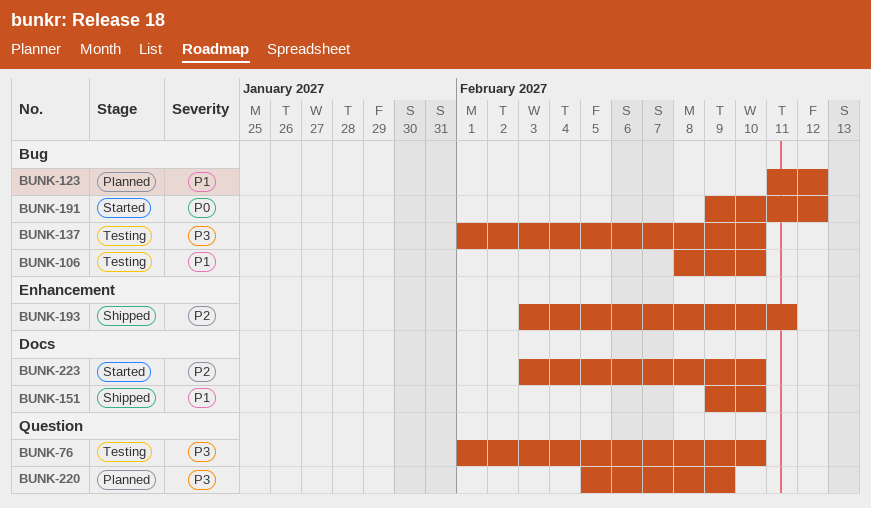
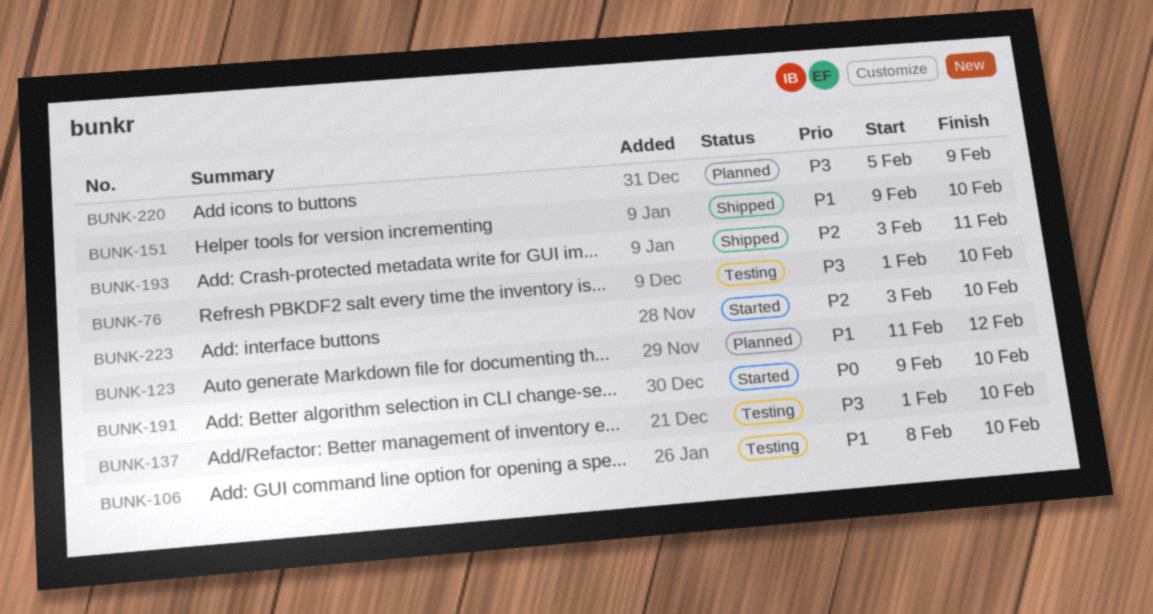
BUNK-191, due: Feb 12 -> Feb 10

